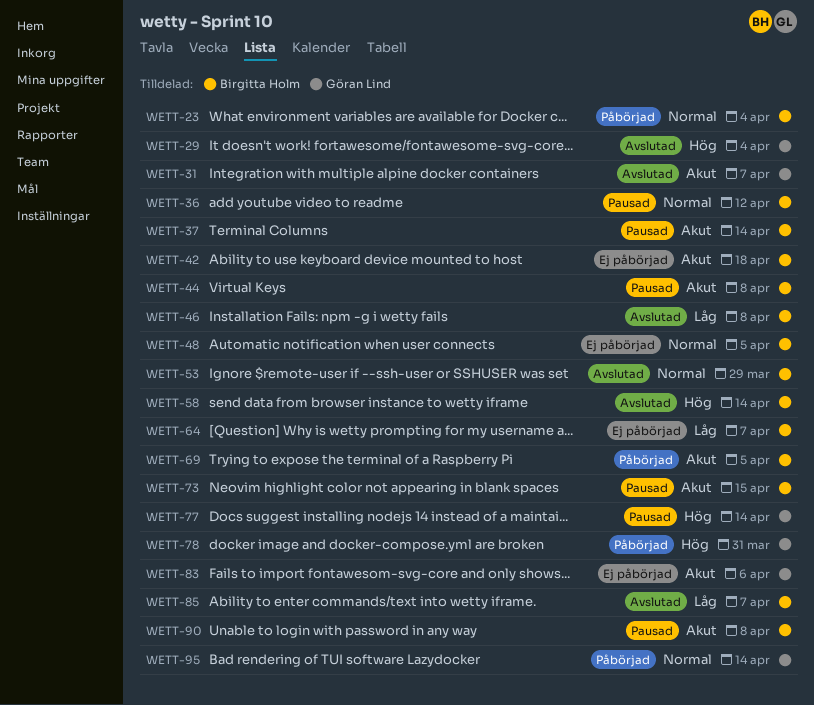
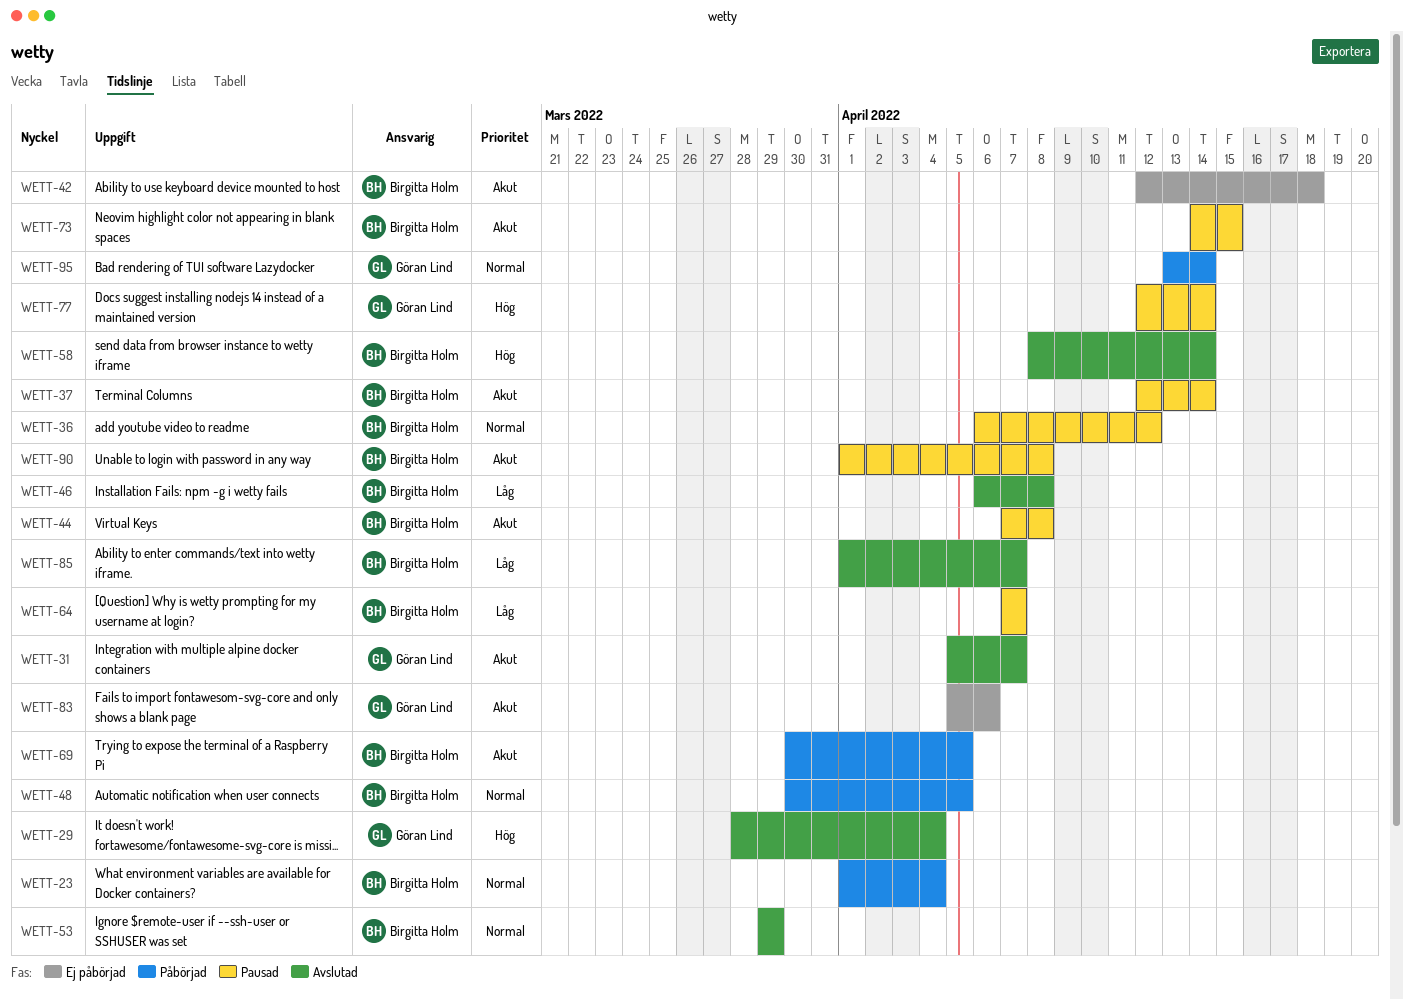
WETT-48, status: Ej påbörjad -> Påbörjad
WETT-64, status: Ej påbörjad -> Pausad
WETT-78: present -> none

